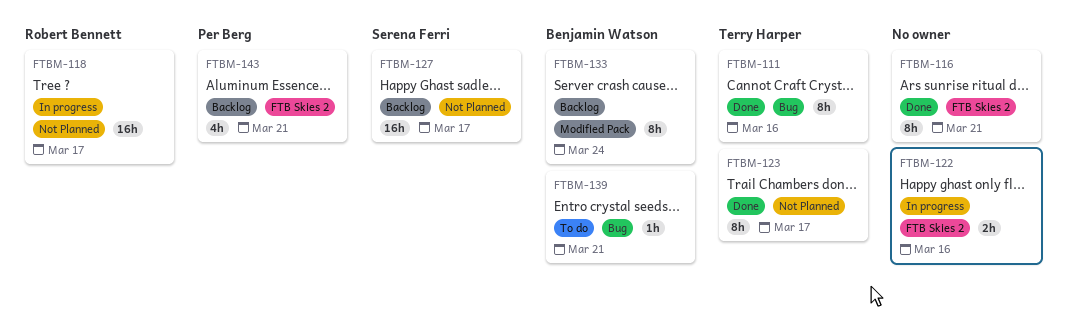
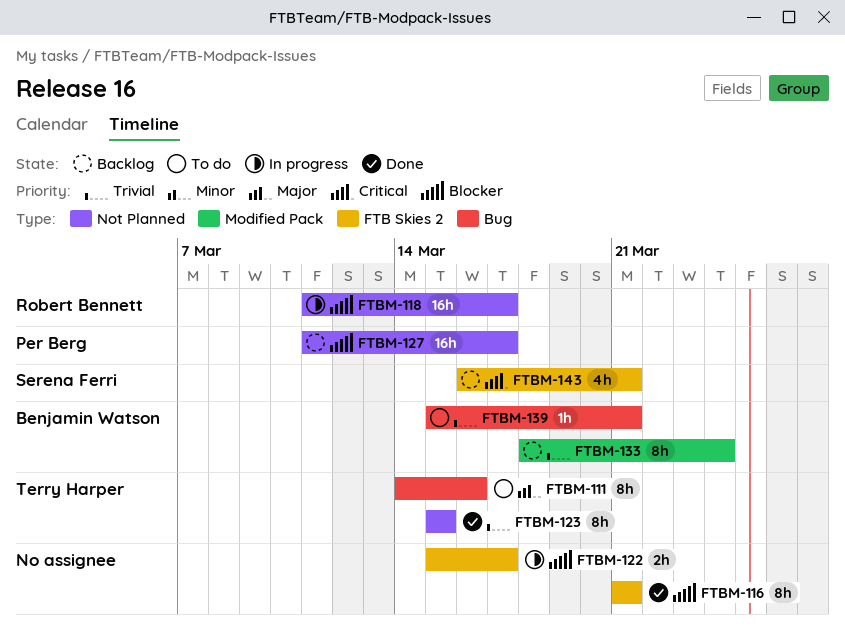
FTBM-111, status: Done -> To do
FTBM-122, due: Mar 16 -> Mar 17
FTBM-123, due: Mar 17 -> Mar 15
FTBM-127, owner: Serena Ferri -> Per Berg
FTBM-143, owner: Per Berg -> Serena Ferri

